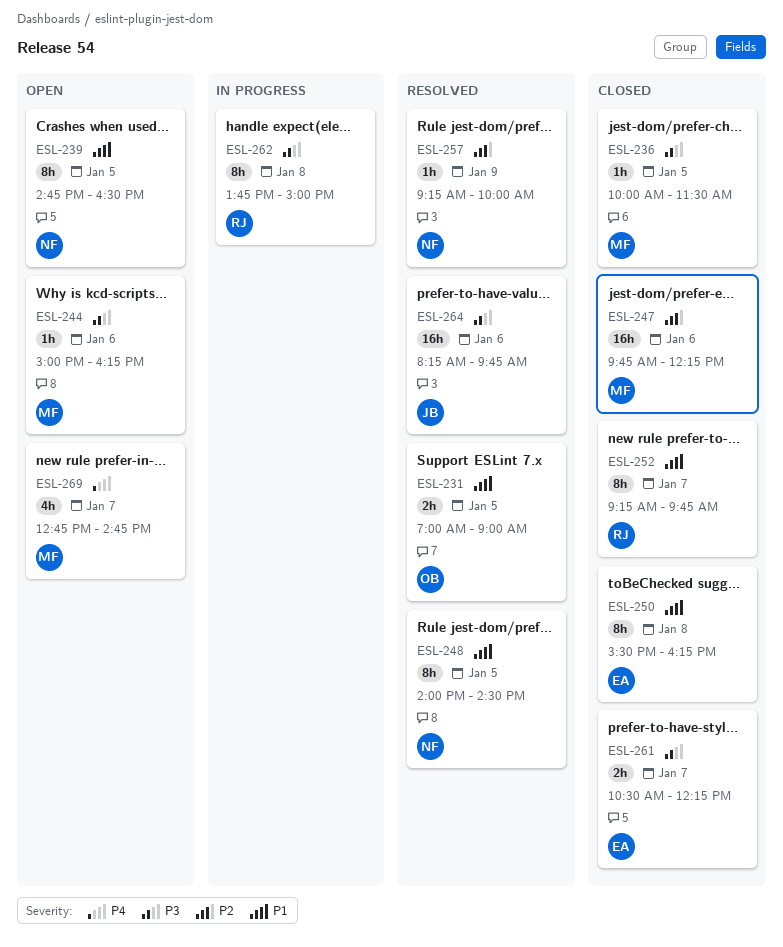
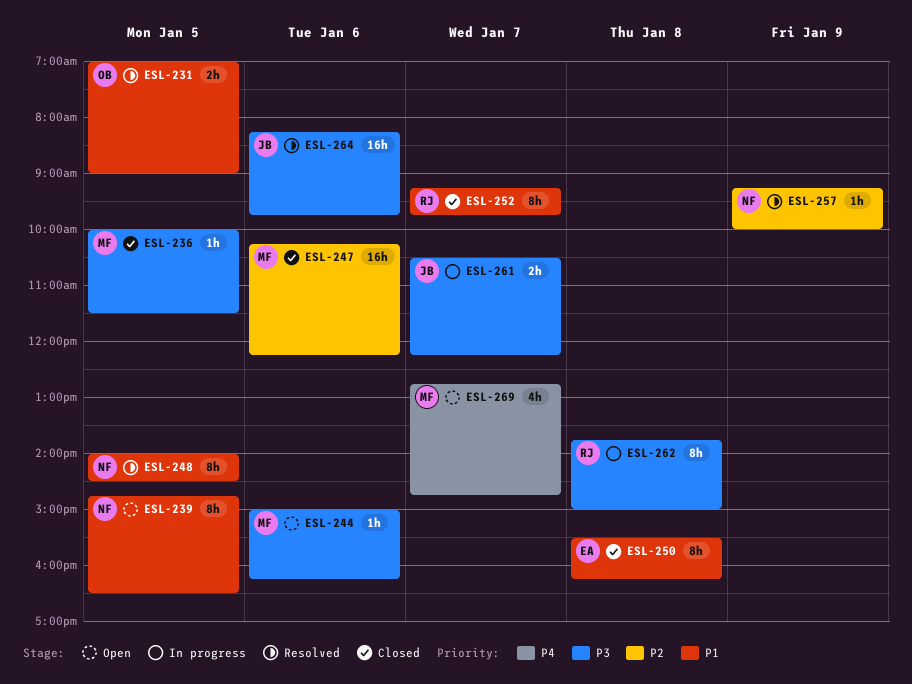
ESL-247, begins: 09:45 -> 10:15
ESL-261, status: Closed -> In progress
ESL-261, owner: EA -> JB

